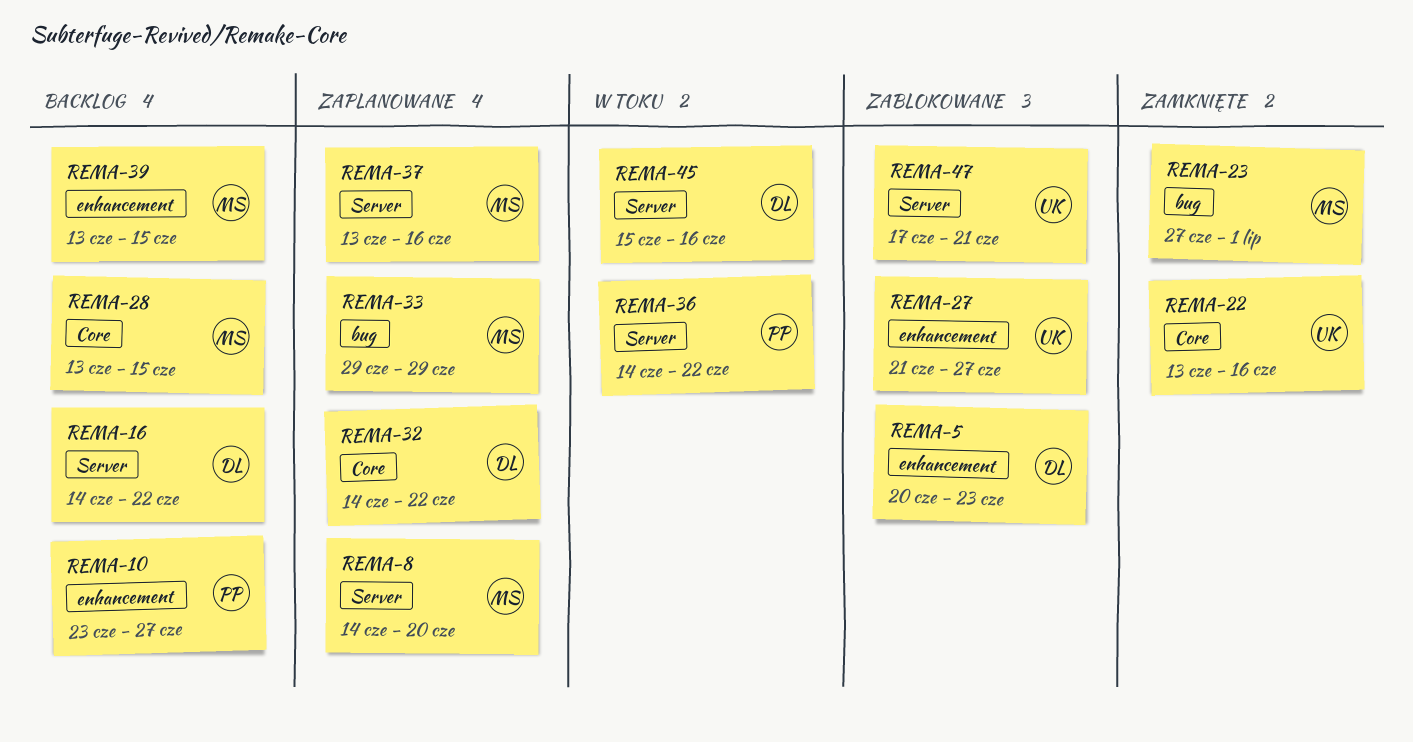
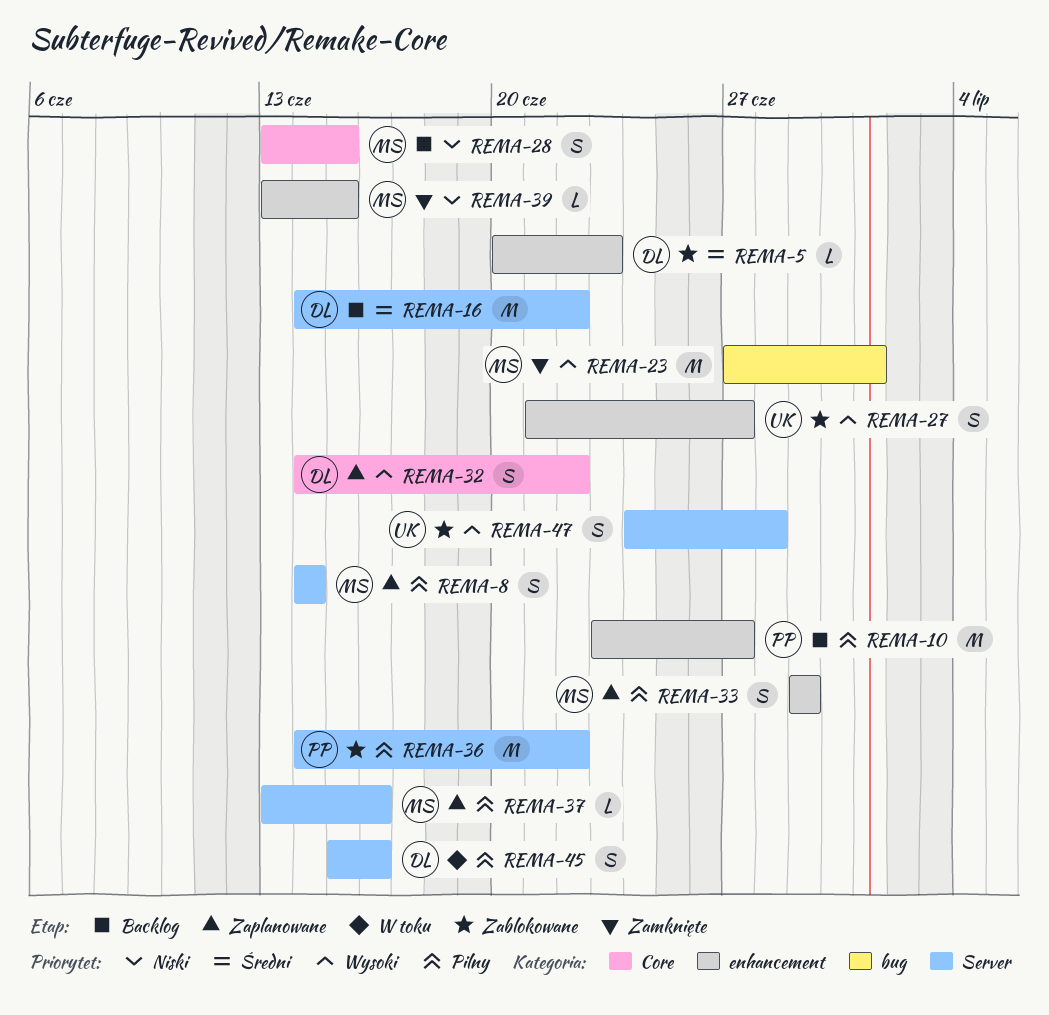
REMA-8, due: Jun 20 -> Jun 14
REMA-22: present -> none
REMA-33, label: bug -> enhancement
REMA-36, status: W toku -> Zablokowane
REMA-39, status: Backlog -> Zamknięte
REMA-47, start: Jun 17 -> Jun 24
REMA-47, due: Jun 21 -> Jun 28

